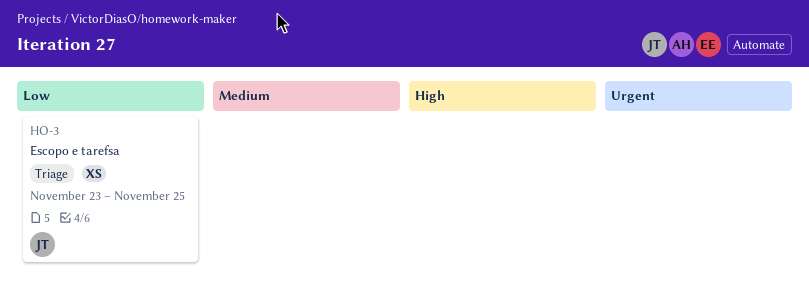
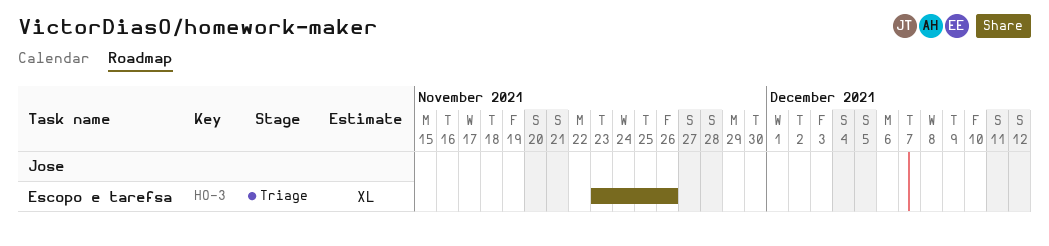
HO-3, estimate: XS -> XL
HO-3, due: Nov 25 -> Nov 26

